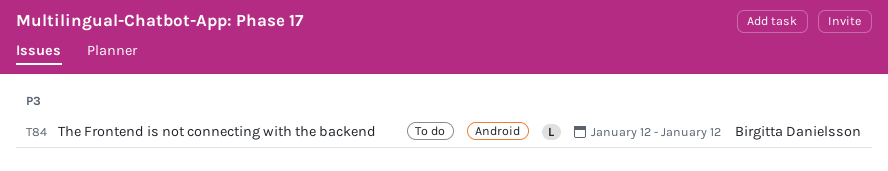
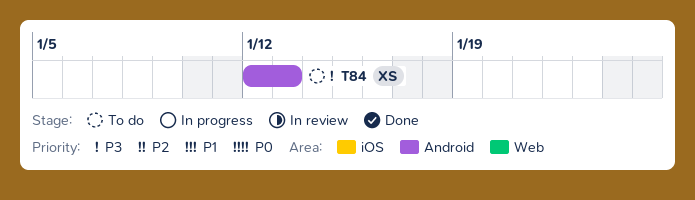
T84, estimate: L -> XS
T84, due: Jan 12 -> Jan 13

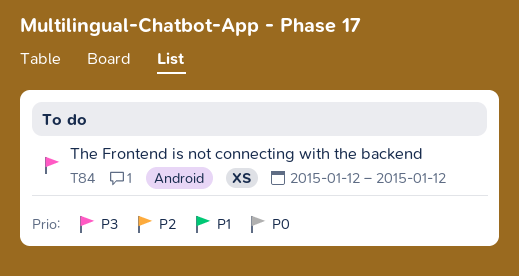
T84, due: Jan 13 -> Jan 12

